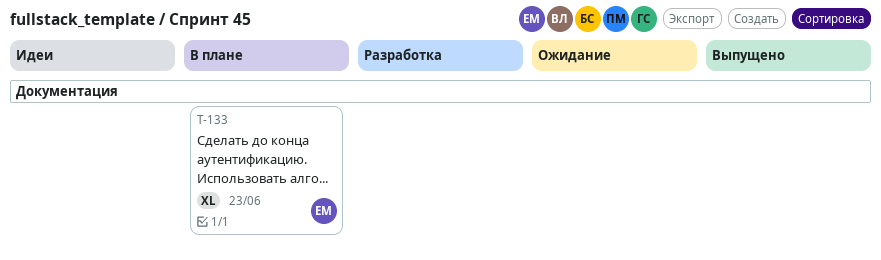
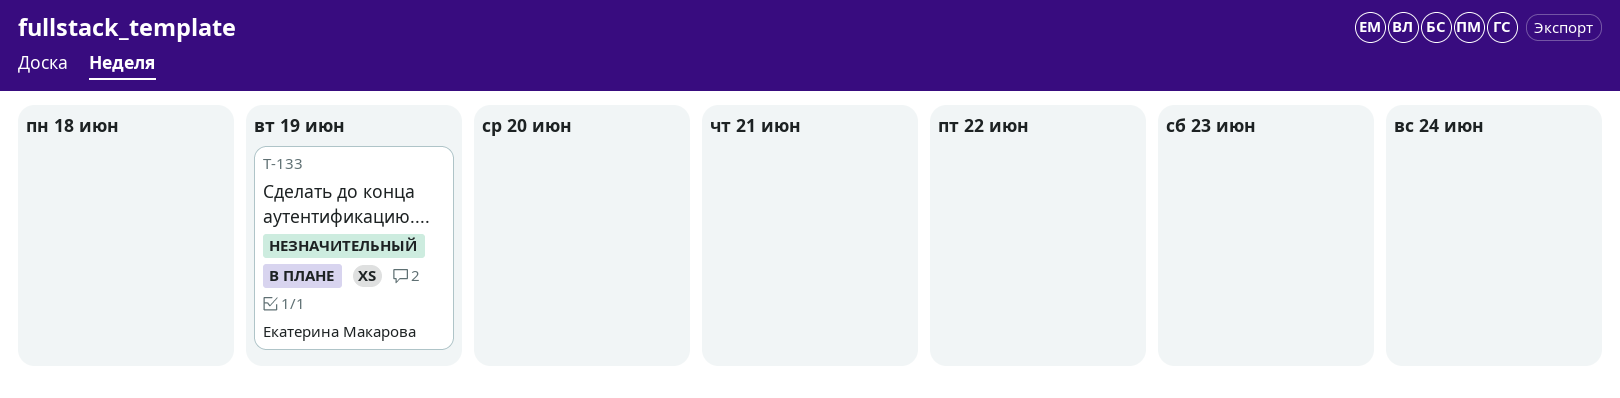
T-133, estimate: XL -> XS
T-133, due: Jun 23 -> Jun 19

